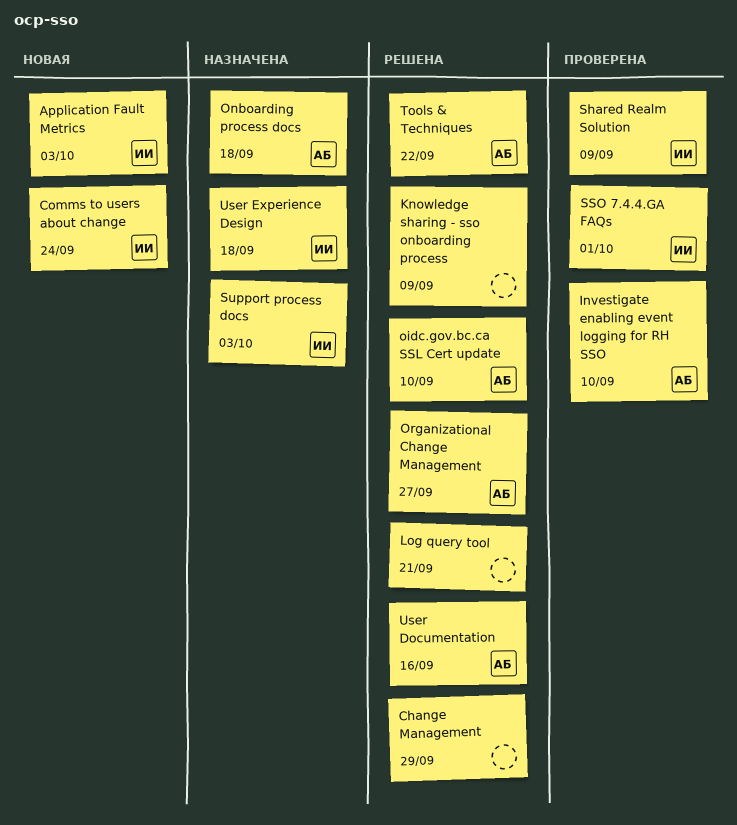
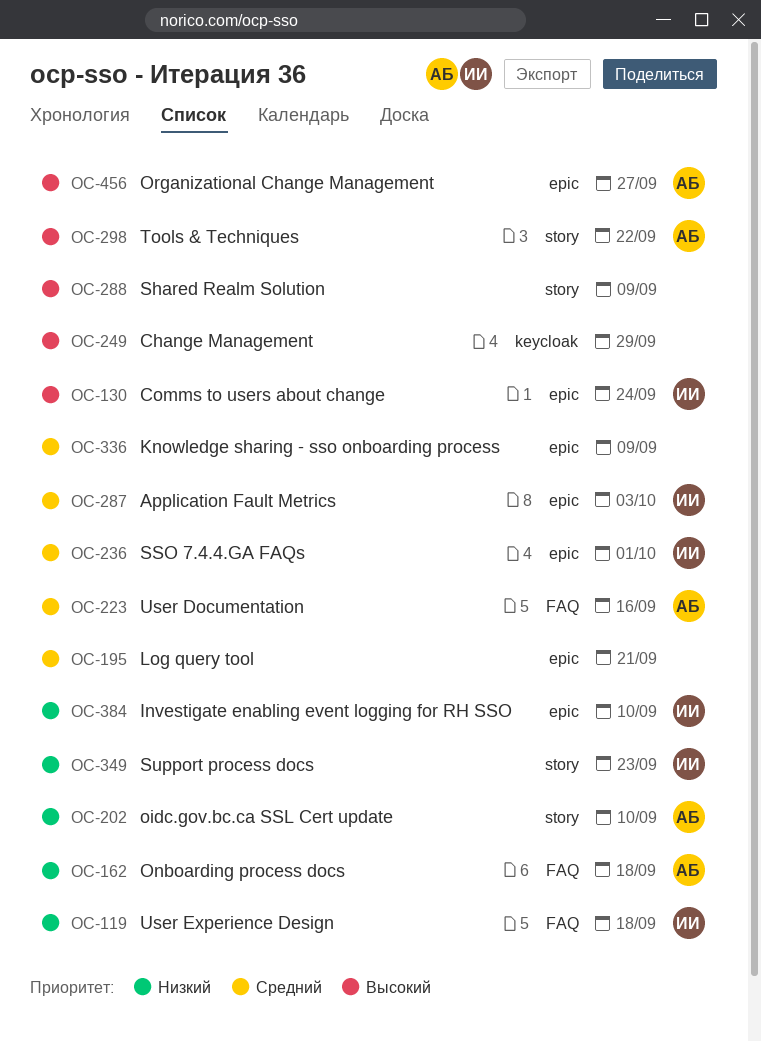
Investigate enabling event logging for RH SSO, owner: АБ -> ИИ
Shared Realm Solution, owner: ИИ -> none
Support process docs, due: Oct 3 -> Sep 23

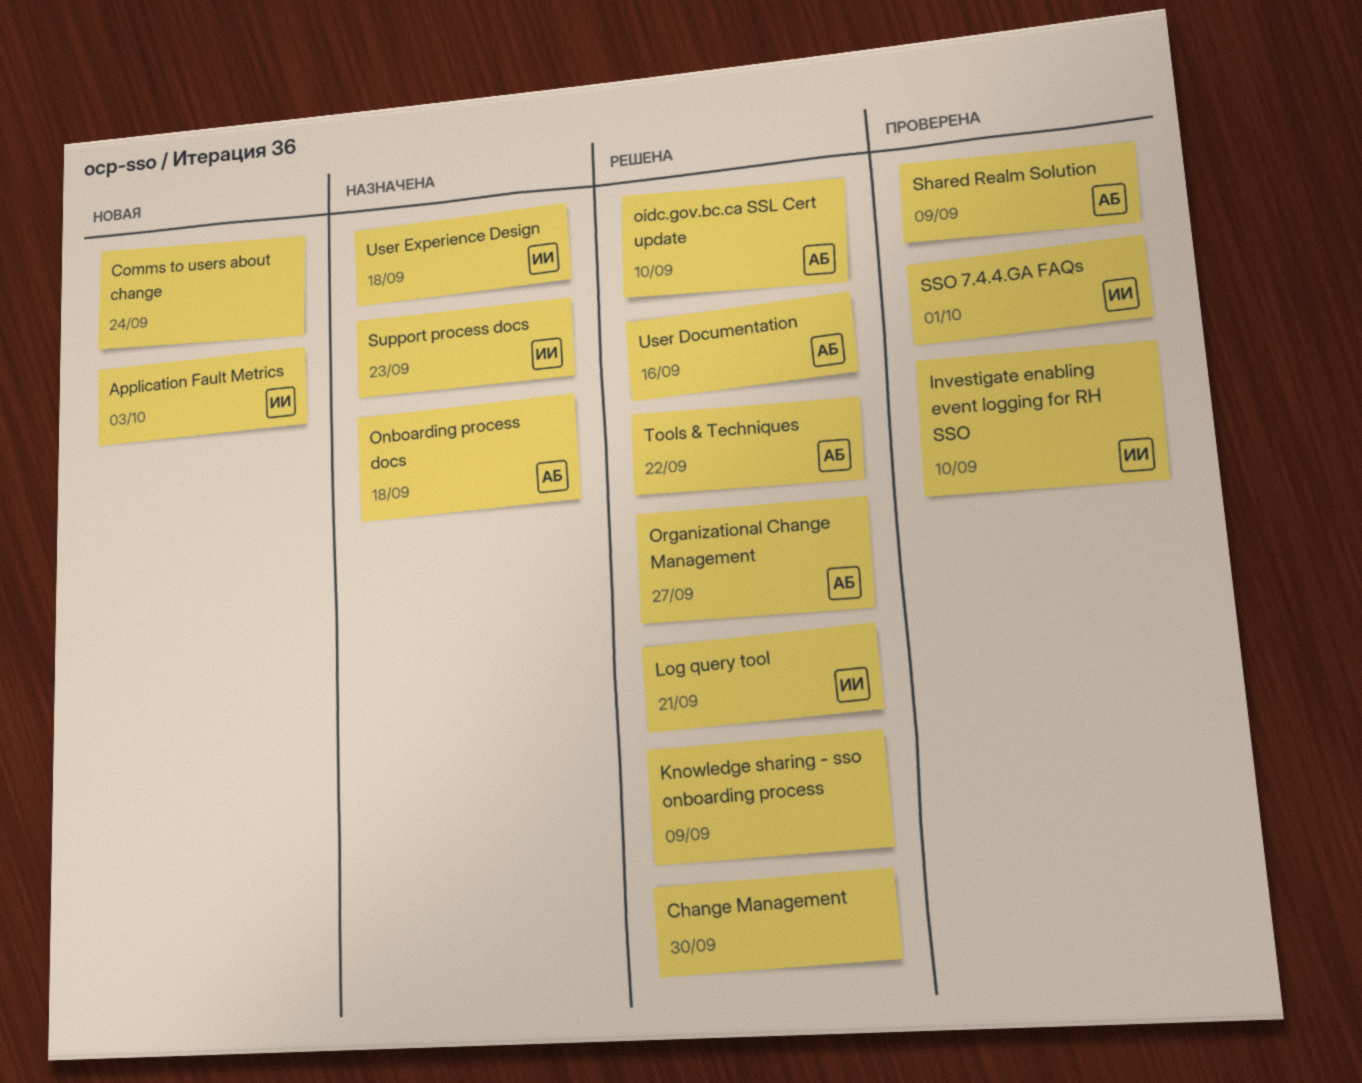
Change Management, due: Sep 29 -> Sep 30
Comms to users about change, owner: ИИ -> none
Log query tool, owner: none -> ИИ
Shared Realm Solution, owner: none -> АБ

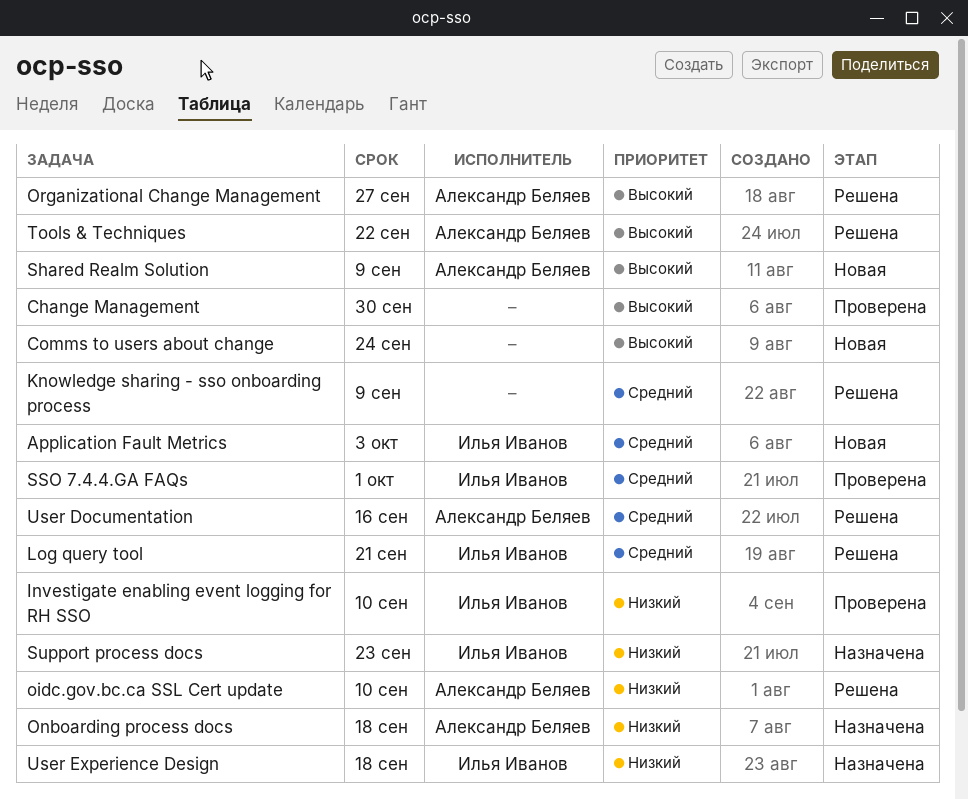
Change Management, status: Решена -> Проверена
Shared Realm Solution, status: Проверена -> Новая

